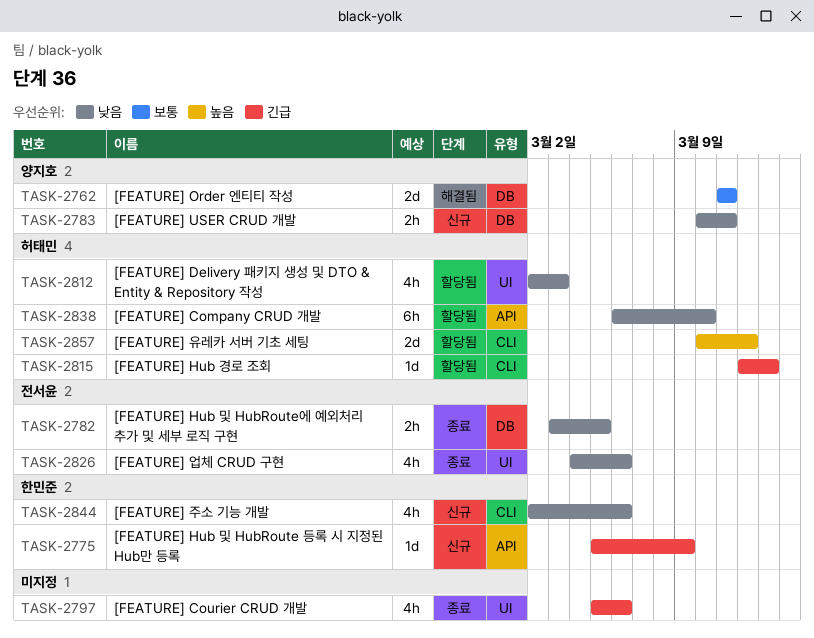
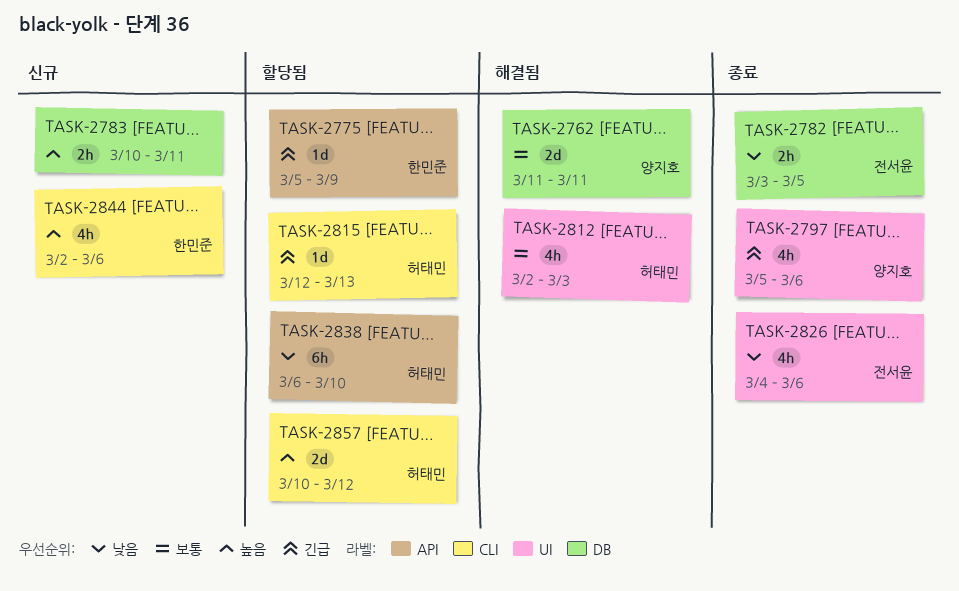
TASK-2775, status: 신규 -> 할당됨
TASK-2783, owner: 양지호 -> none
TASK-2783, priority: 낮음 -> 높음
TASK-2797, owner: none -> 양지호
TASK-2812, status: 할당됨 -> 해결됨
TASK-2812, priority: 낮음 -> 보통
TASK-2844, priority: 낮음 -> 높음

